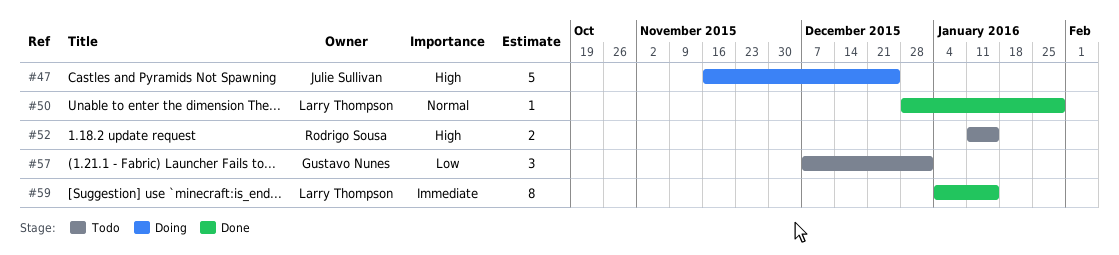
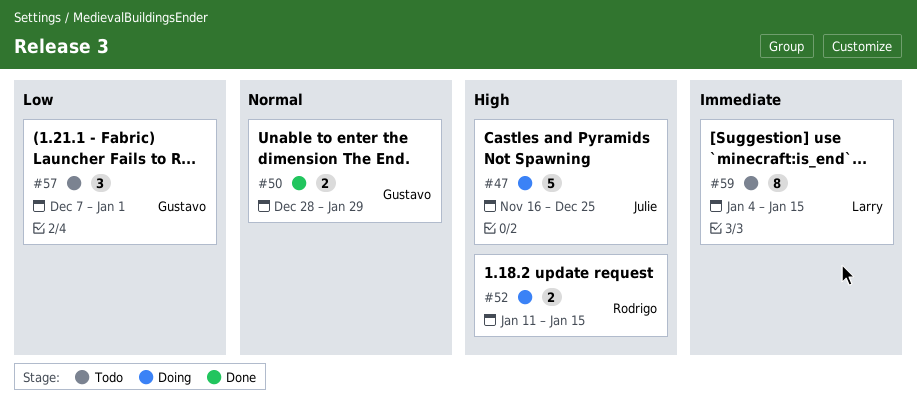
#50, owner: Larry Thompson -> Gustavo Nunes
#50, estimate: 1 -> 2
#52, status: Todo -> Doing
#59, status: Done -> Todo

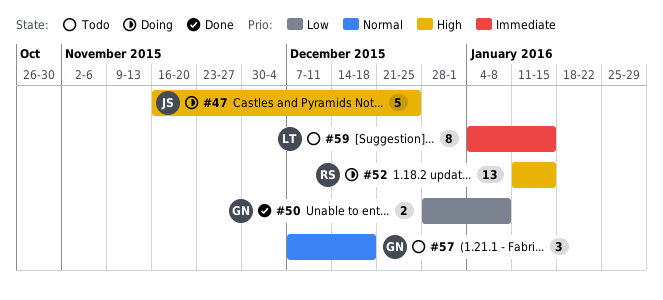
#50, priority: Normal -> Low
#50, due: Jan 29 -> Jan 8
#52, estimate: 2 -> 13
#57, priority: Low -> Normal
#57, due: Jan 1 -> Dec 18

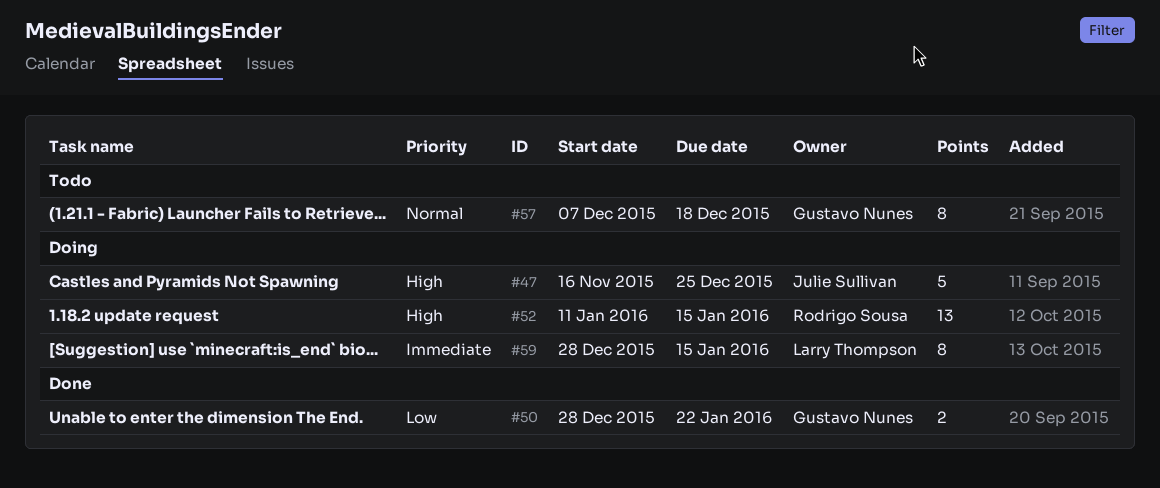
#50, due: Jan 8 -> Jan 22
#57, estimate: 3 -> 8
#59, status: Todo -> Doing
#59, start: Jan 4 -> Dec 28

